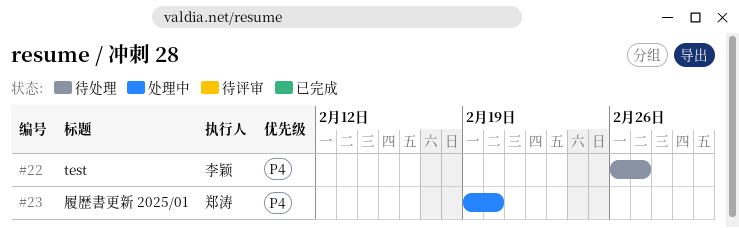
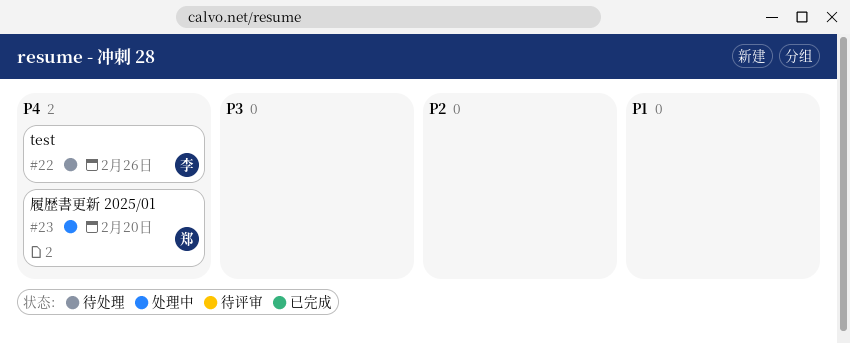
#22, due: Feb 27 -> Feb 26

